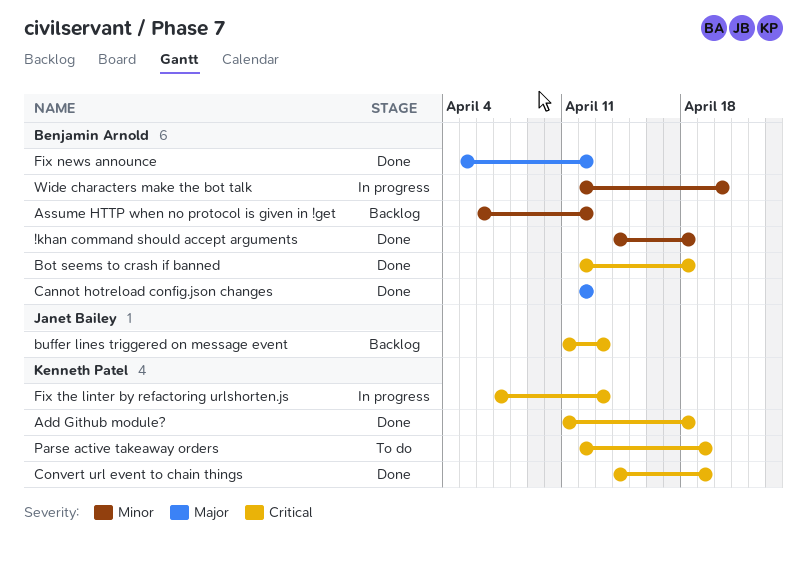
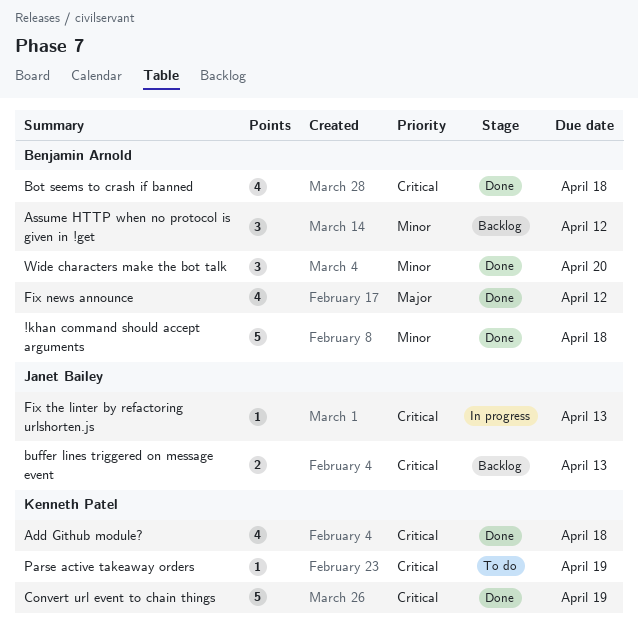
Cannot hotreload config.json changes: present -> none
Fix the linter by refactoring urlshorten.js, owner: Kenneth Patel -> Janet Bailey
Wide characters make the bot talk, status: In progress -> Done

